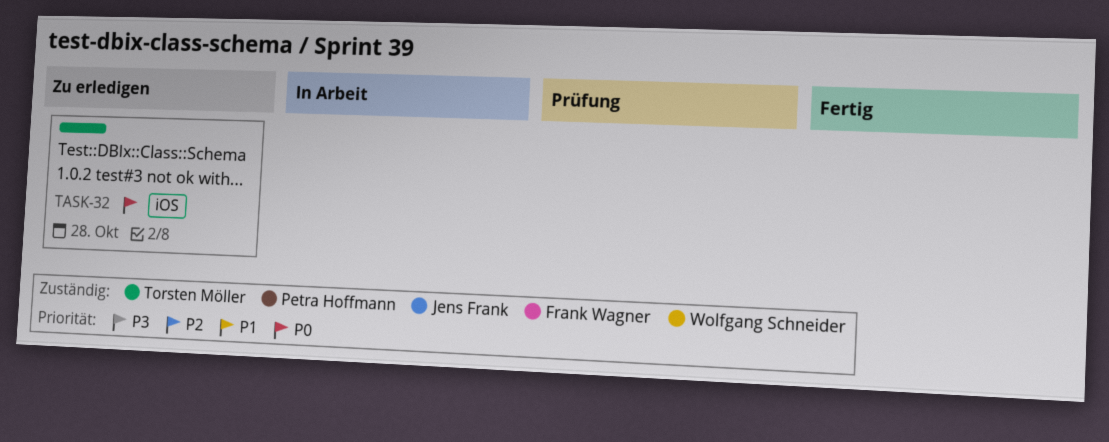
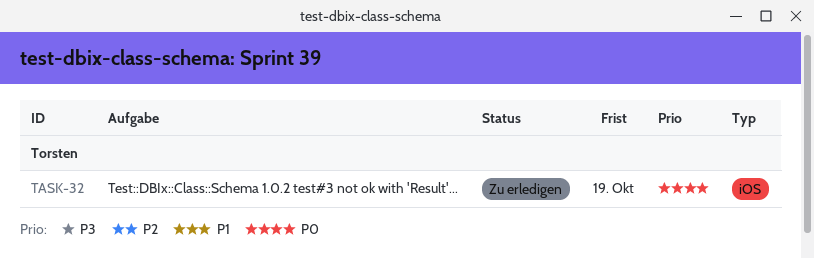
TASK-32, due: Oct 28 -> Oct 19

